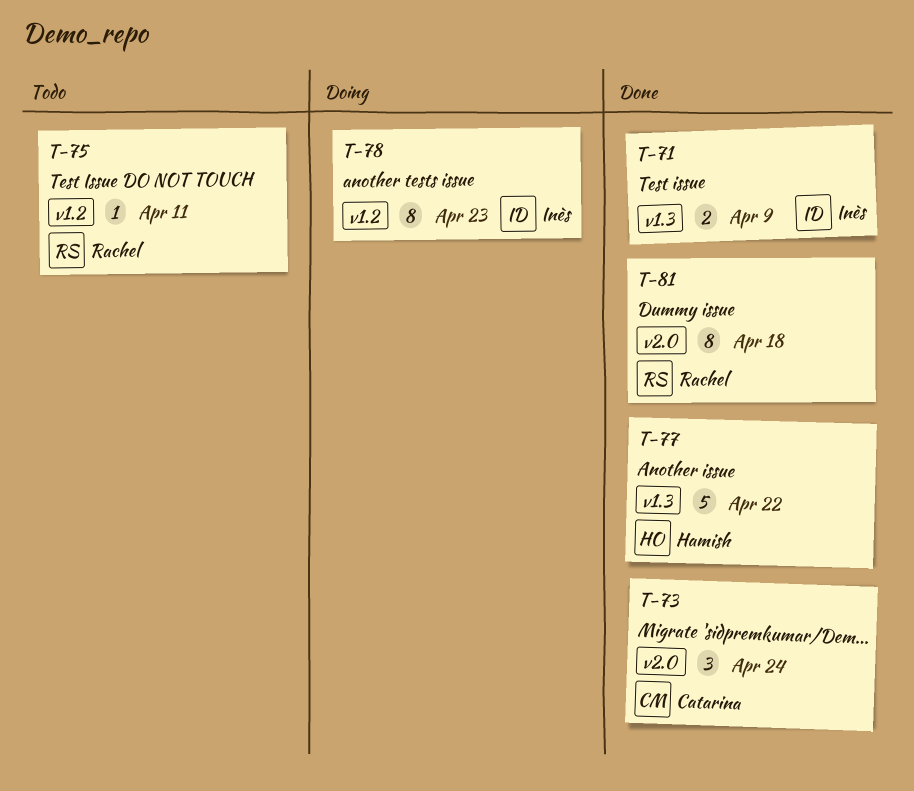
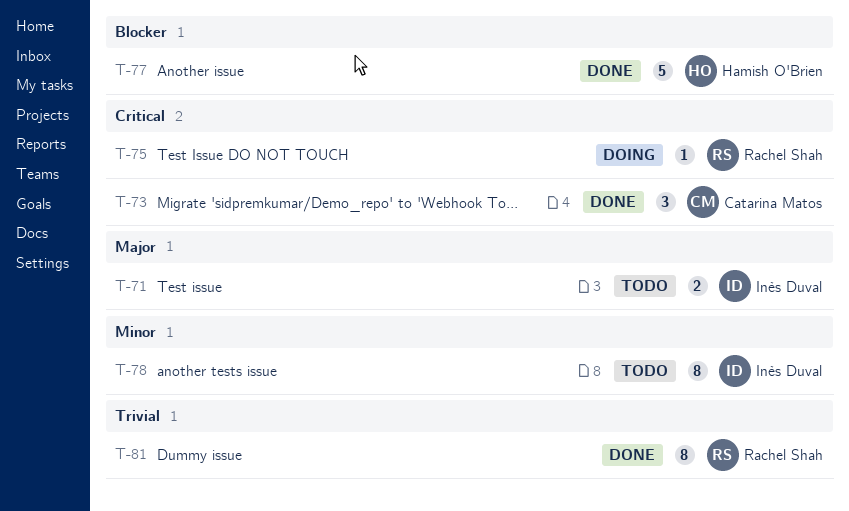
T-71, status: Done -> Todo
T-75, status: Todo -> Doing
T-78, status: Doing -> Todo

